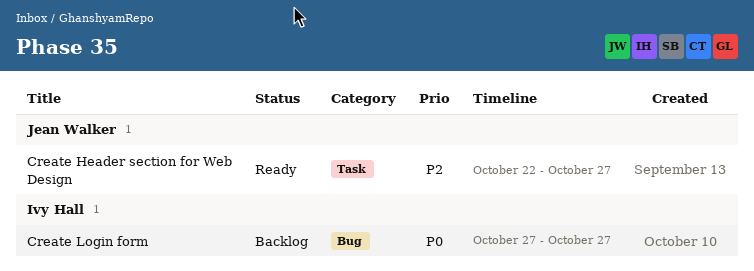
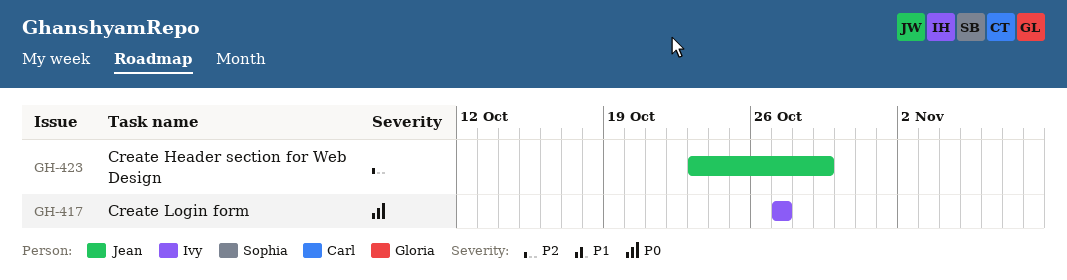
Create Header section for Web Design, start: Oct 22 -> Oct 23
Create Header section for Web Design, due: Oct 27 -> Oct 29

